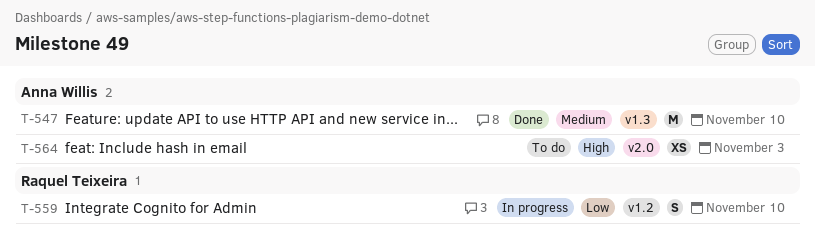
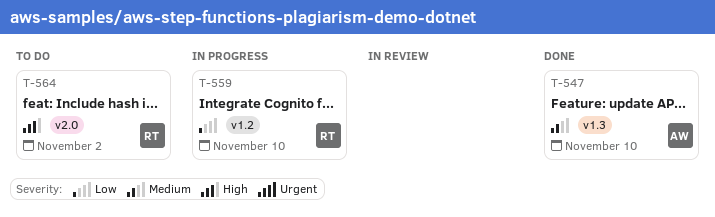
T-564, owner: Anna Willis -> Raquel Teixeira
T-564, due: Nov 3 -> Nov 2

